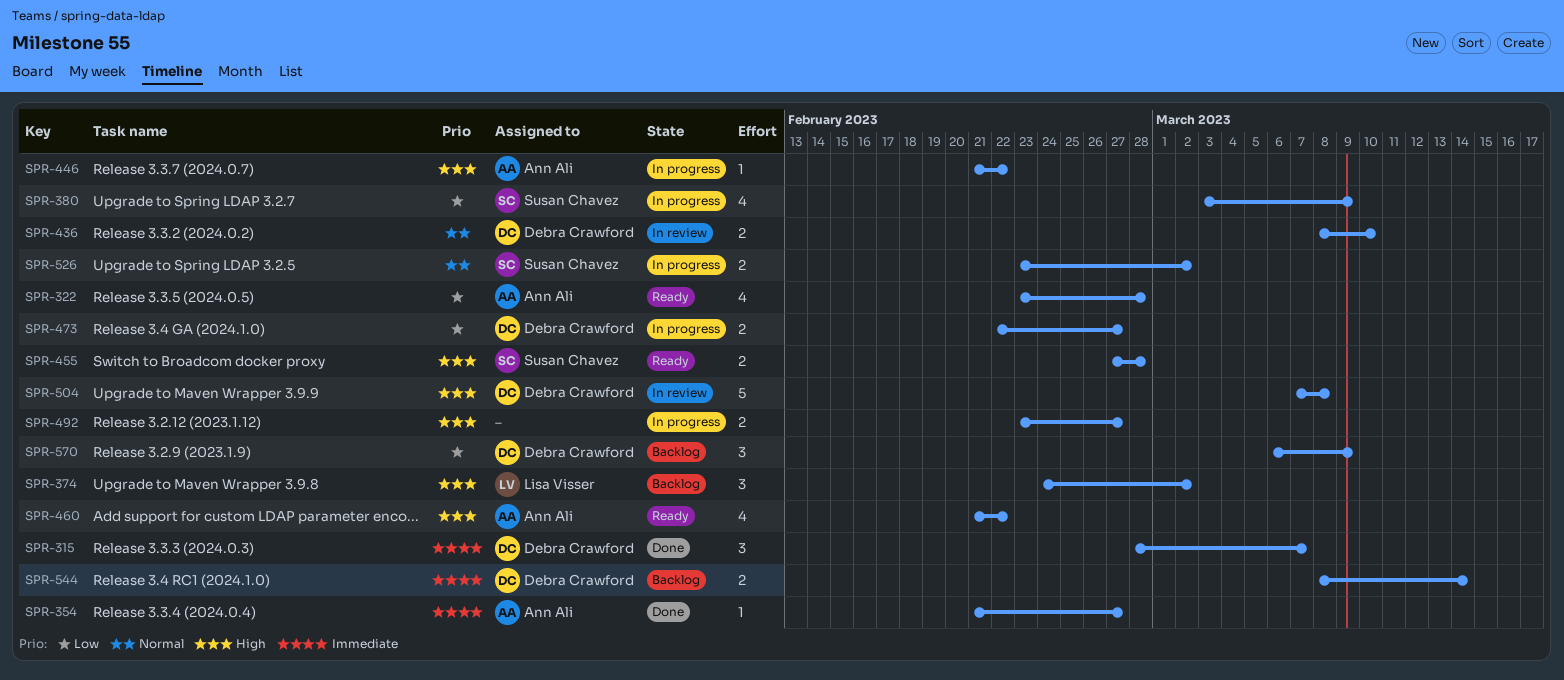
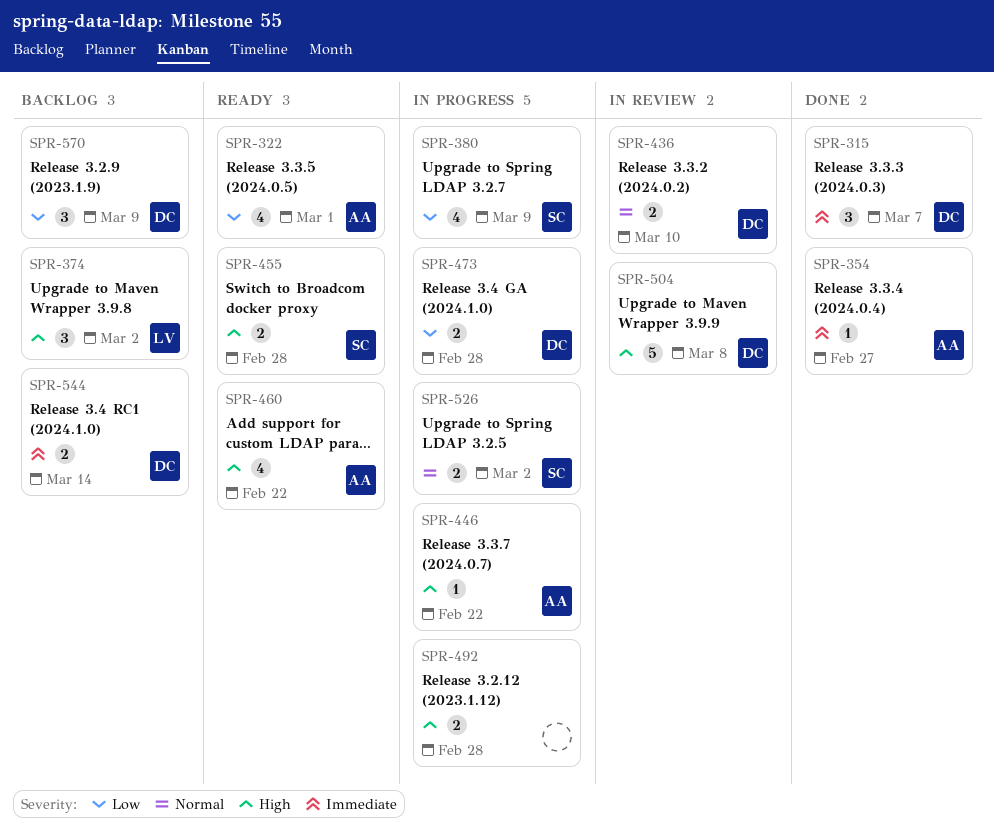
SPR-322, due: Feb 28 -> Mar 1
SPR-473, due: Feb 27 -> Feb 28
SPR-492, due: Feb 27 -> Feb 28

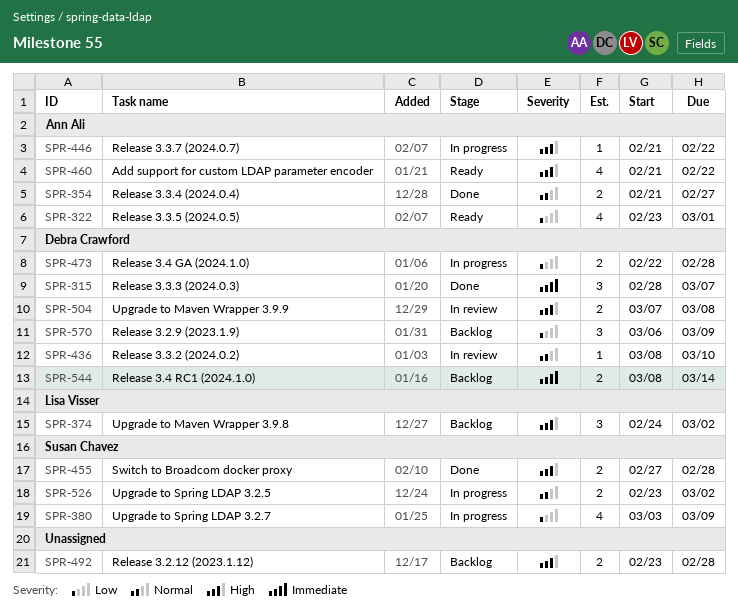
SPR-354, priority: Immediate -> Normal
SPR-354, estimate: 1 -> 2
SPR-436, estimate: 2 -> 1
SPR-455, status: Ready -> Done
SPR-492, status: In progress -> Backlog
SPR-504, estimate: 5 -> 2

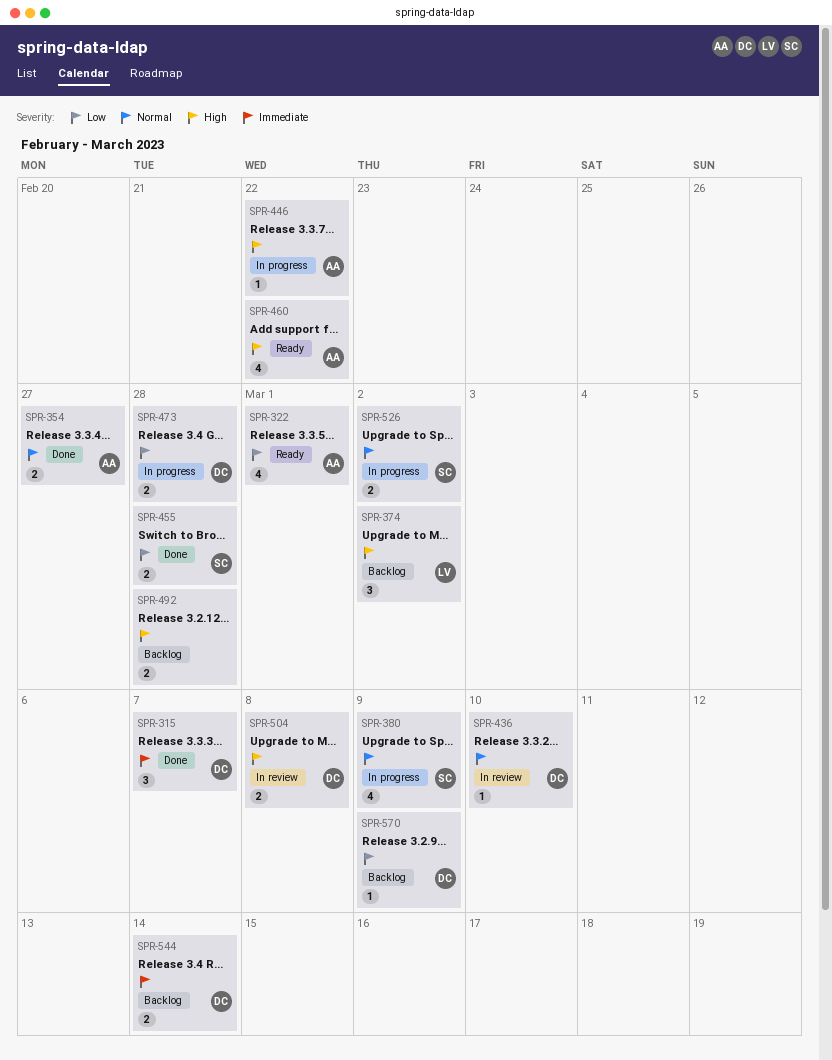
SPR-380, priority: Low -> Normal
SPR-455, priority: High -> Low
SPR-570, estimate: 3 -> 1

